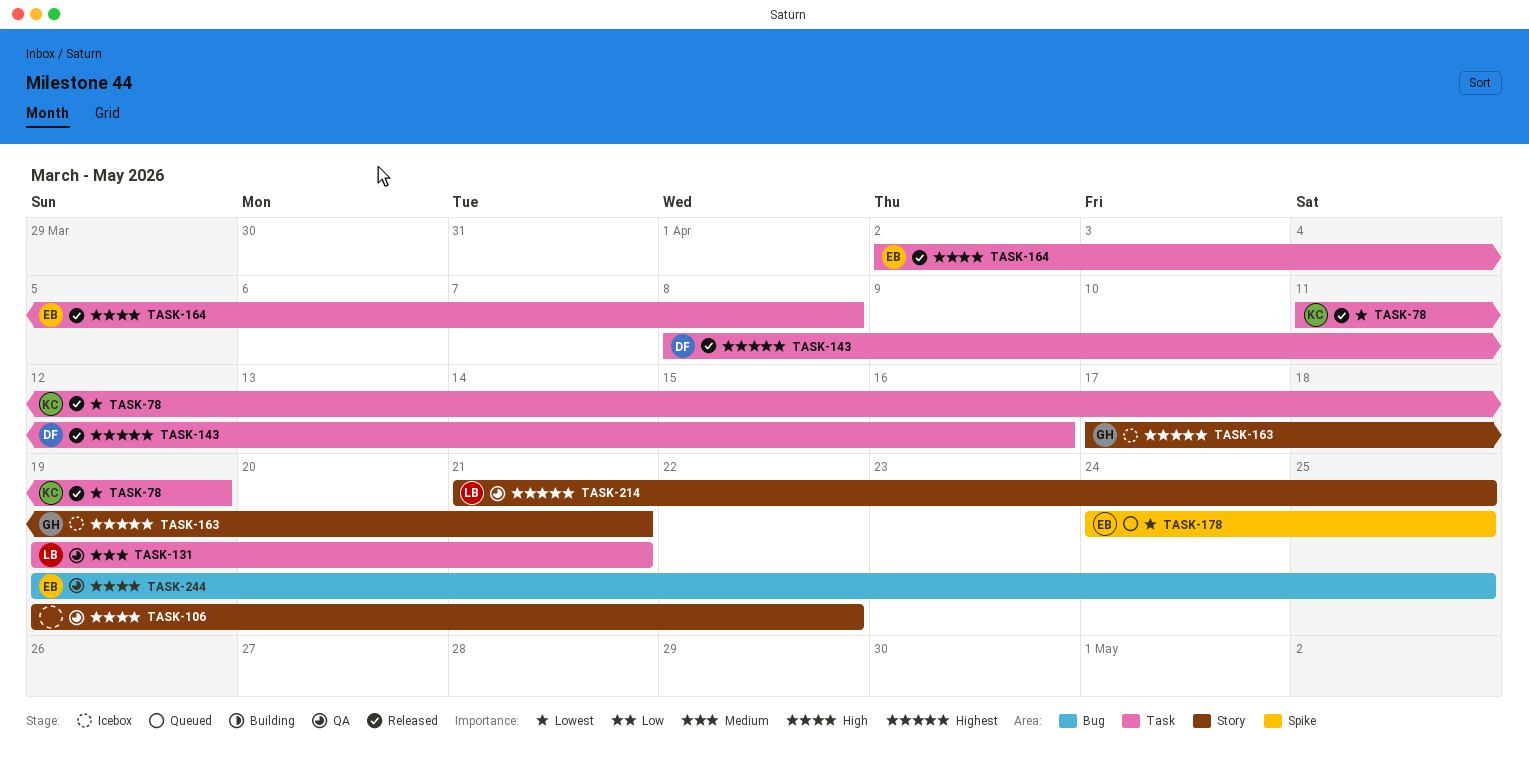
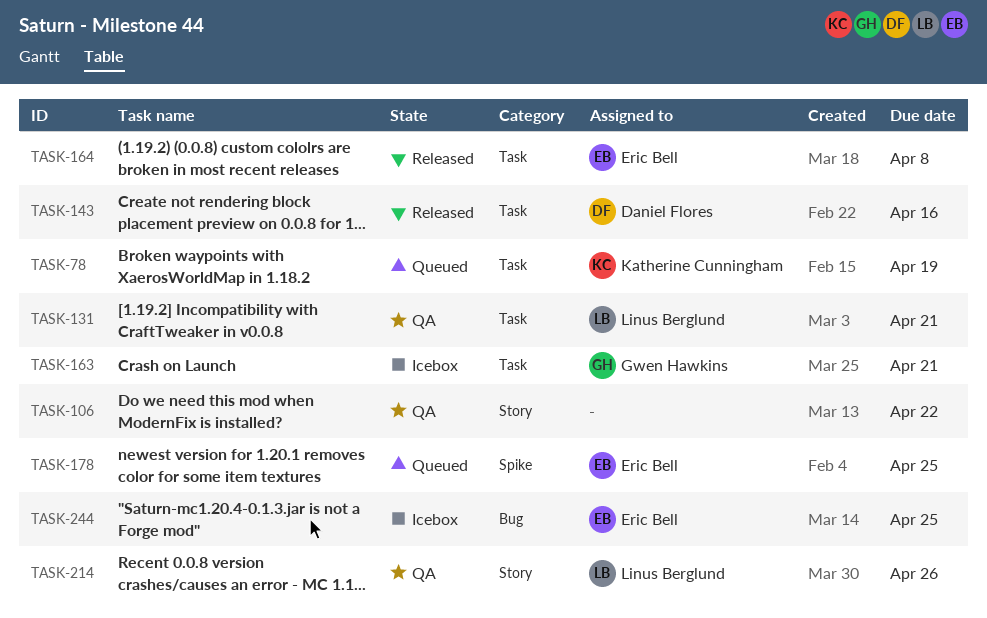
TASK-78, status: Released -> Queued
TASK-163, label: Story -> Task
TASK-214, due: Apr 25 -> Apr 26
TASK-244, status: QA -> Icebox

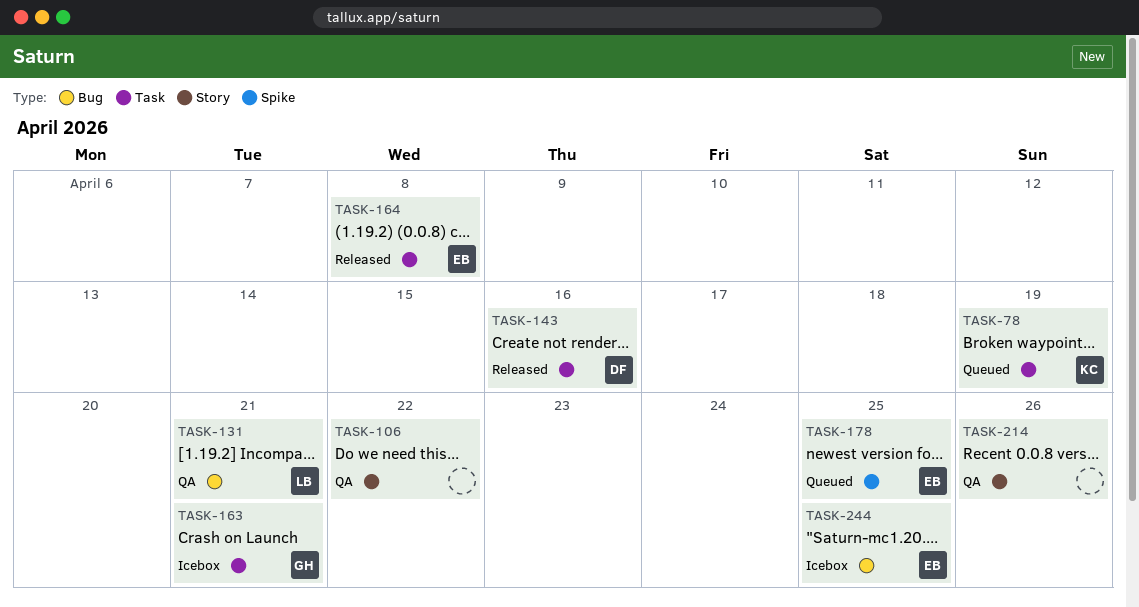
TASK-131, label: Task -> Bug
TASK-214, owner: Linus Berglund -> none

